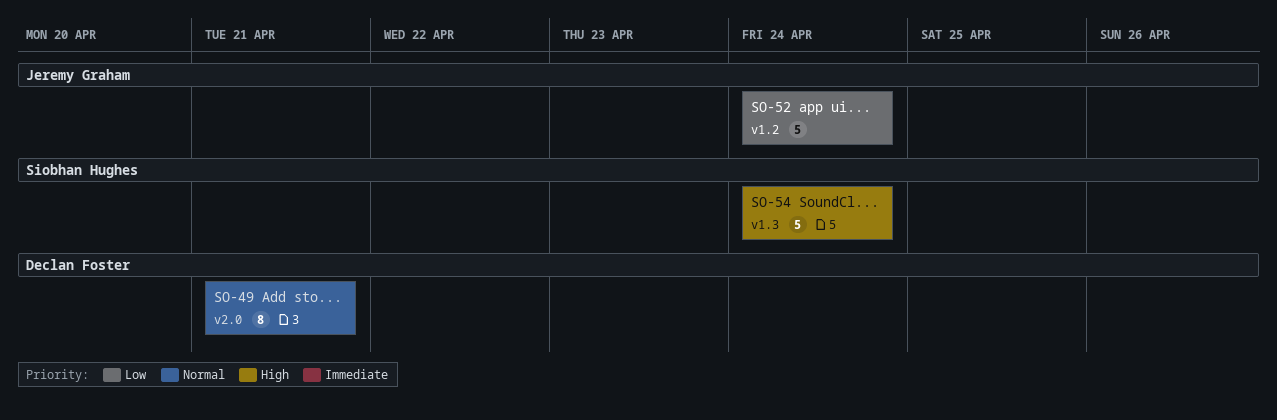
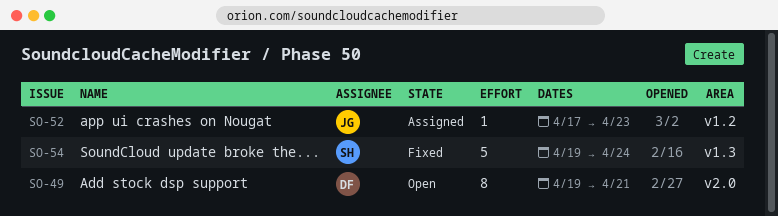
SO-52, estimate: 5 -> 1
SO-52, due: Apr 24 -> Apr 23

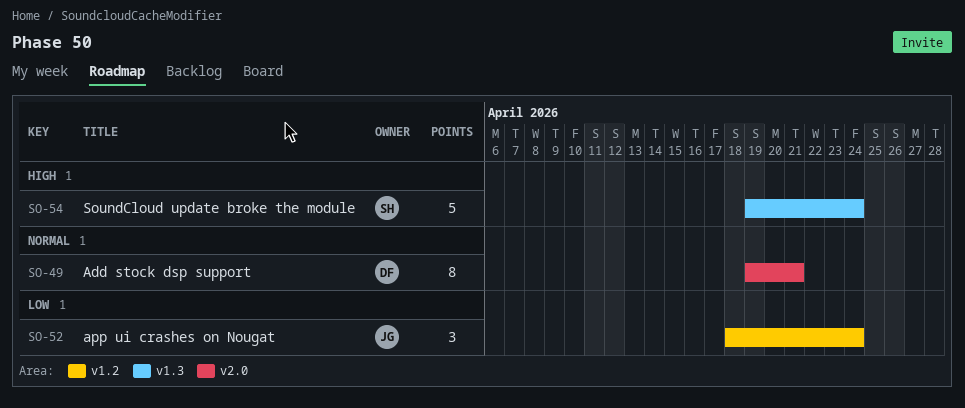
SO-52, estimate: 1 -> 3
SO-52, start: Apr 17 -> Apr 18
SO-52, due: Apr 23 -> Apr 24

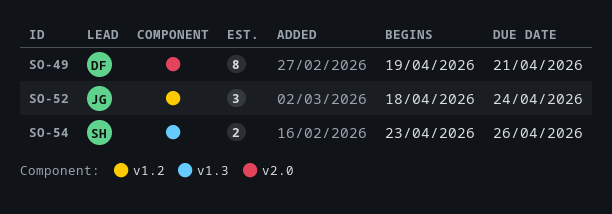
SO-54, estimate: 5 -> 2
SO-54, start: Apr 19 -> Apr 23
SO-54, due: Apr 24 -> Apr 26

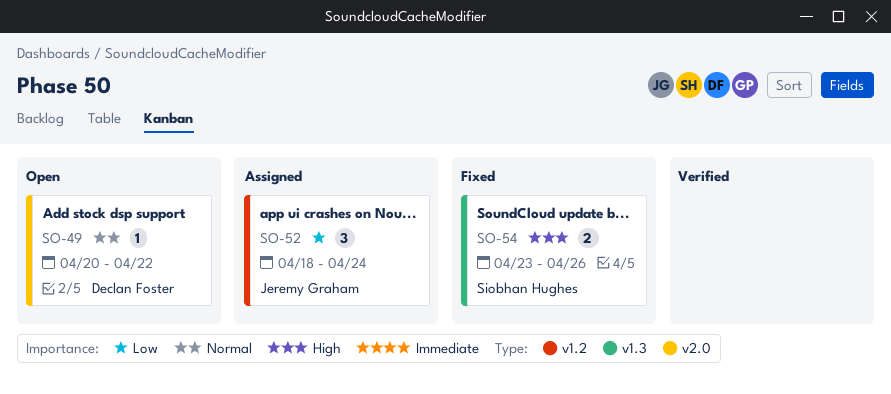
SO-49, estimate: 8 -> 1
SO-49, start: Apr 19 -> Apr 20
SO-49, due: Apr 21 -> Apr 22

